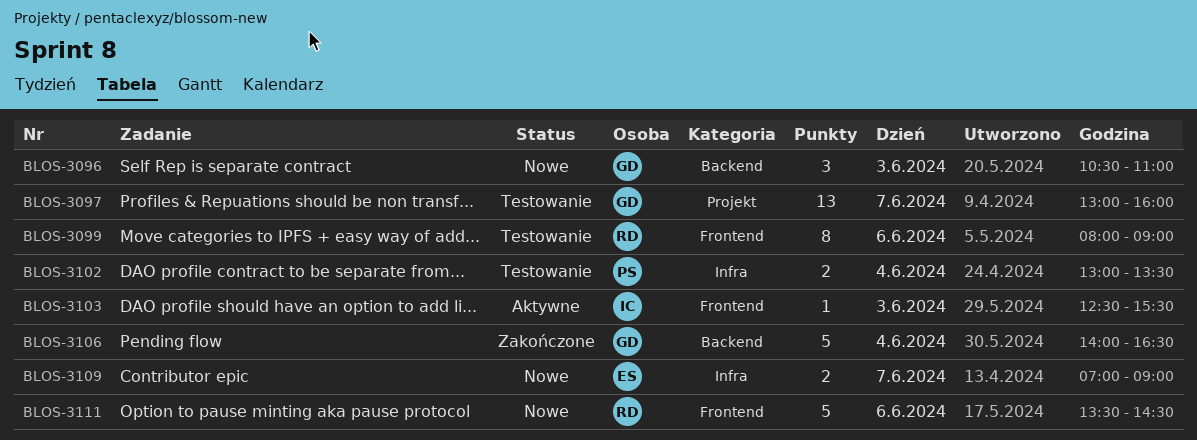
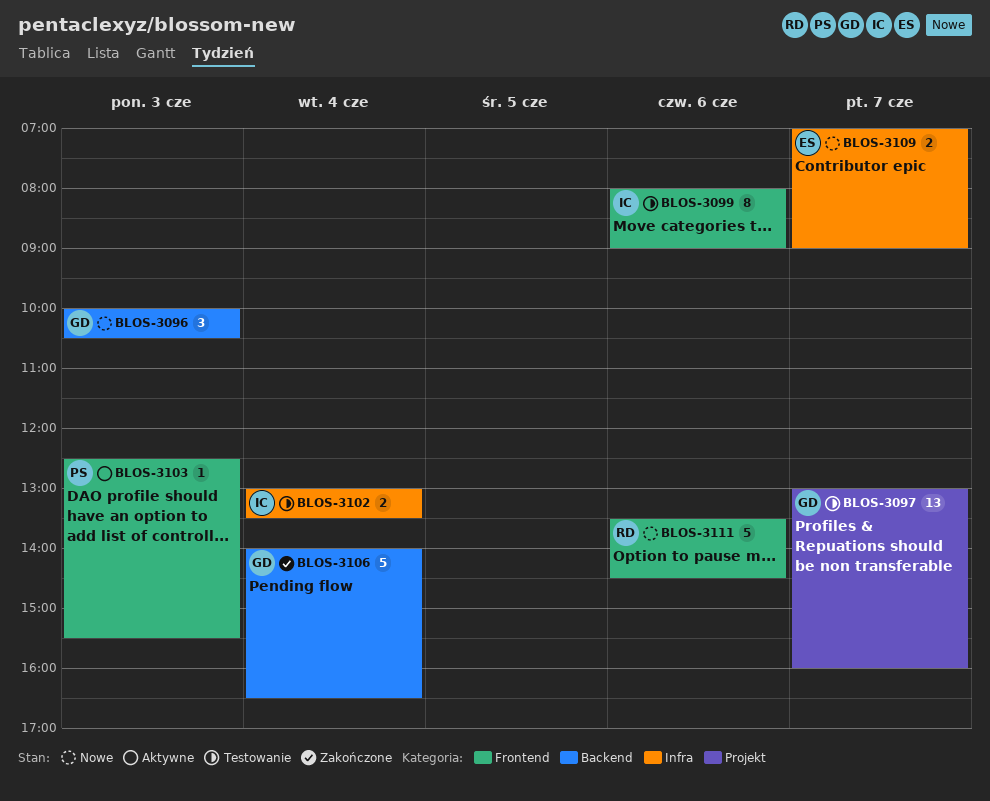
BLOS-3096, begins: 10:30 -> 10:00
BLOS-3096, ends: 11:00 -> 10:30
BLOS-3099, owner: RD -> IC
BLOS-3102, owner: PS -> IC
BLOS-3103, owner: IC -> PS

